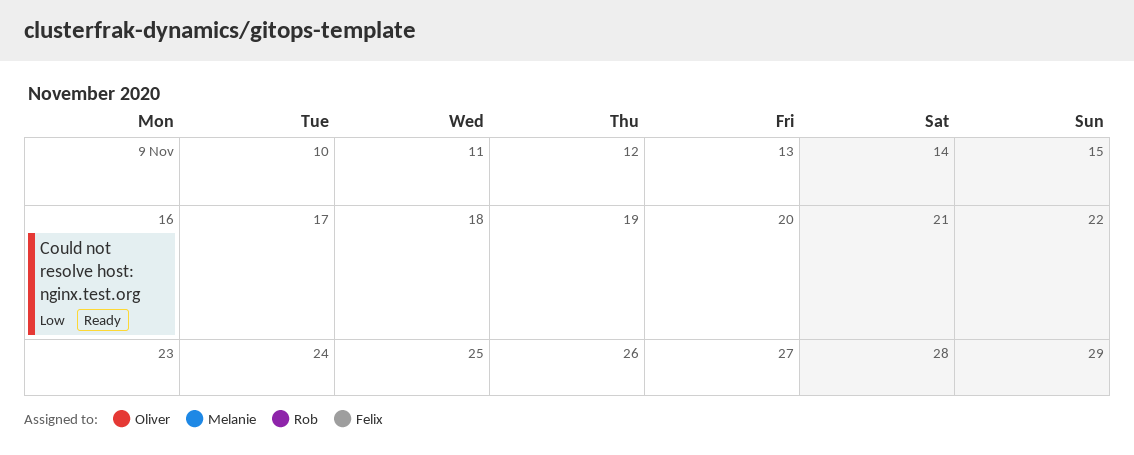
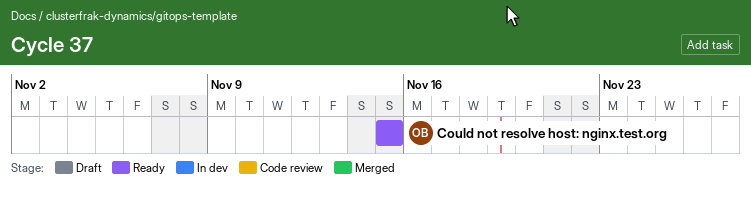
Could not resolve host: nginx.test.org, due: Nov 16 -> Nov 15

